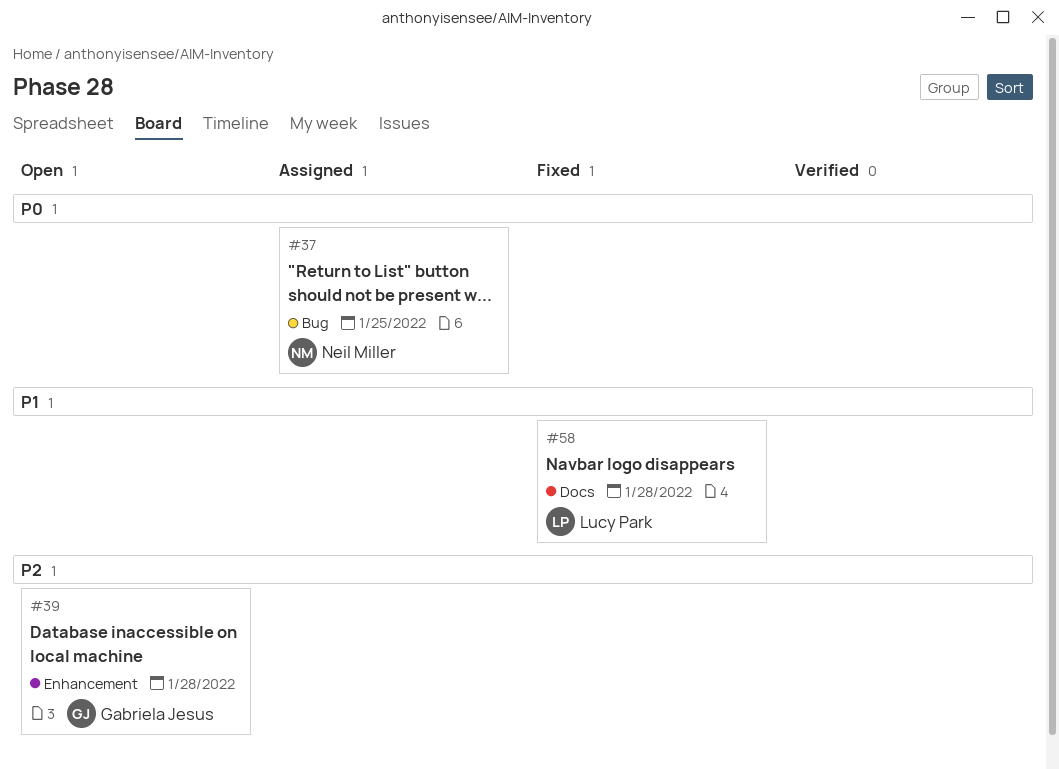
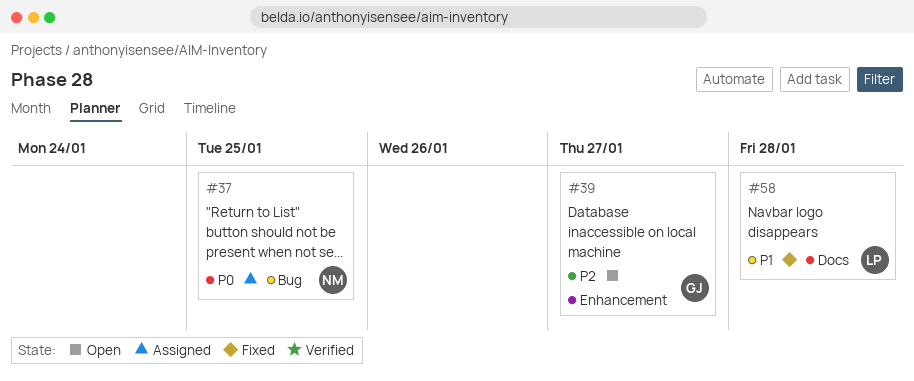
#39, due: Jan 28 -> Jan 27

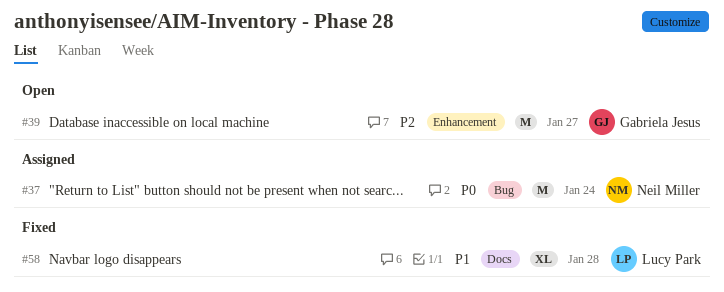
#37, due: Jan 25 -> Jan 24

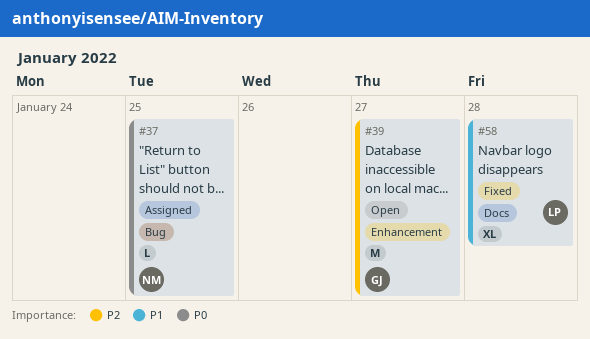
#37, estimate: M -> L
#37, due: Jan 24 -> Jan 25

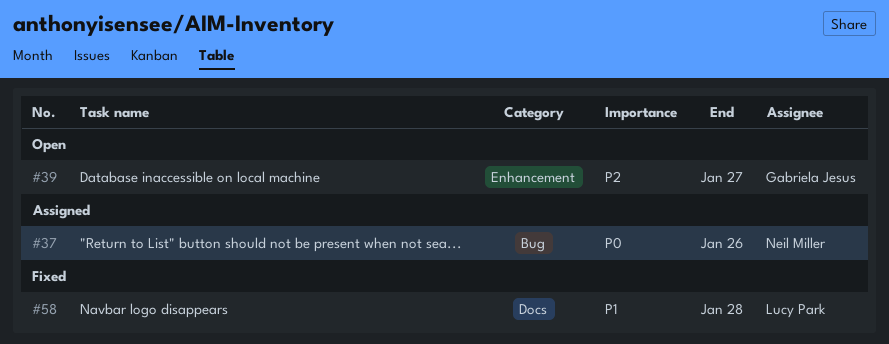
#37, due: Jan 25 -> Jan 26

